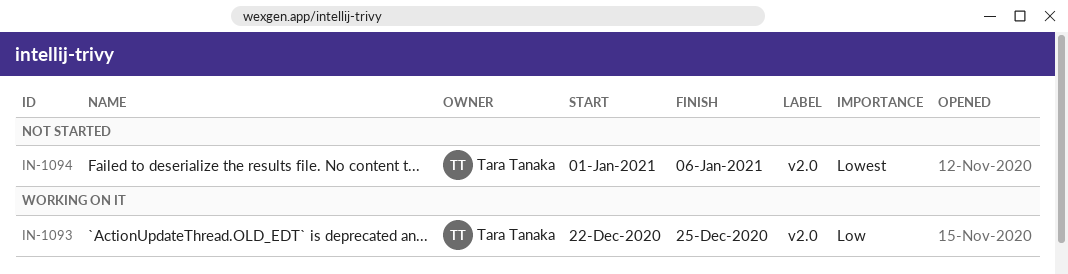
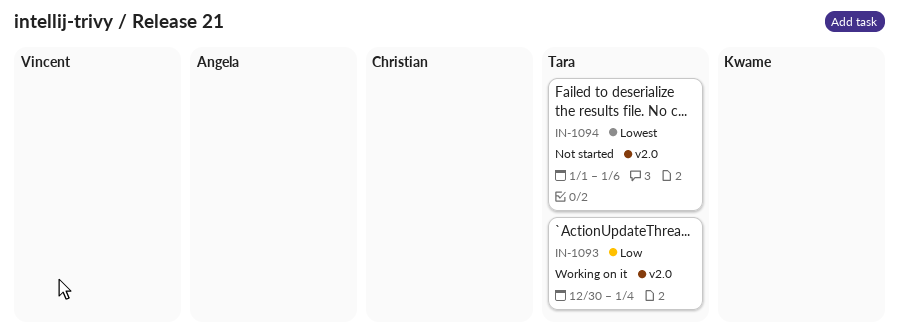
IN-1093, start: Dec 22 -> Dec 30
IN-1093, due: Dec 25 -> Jan 4

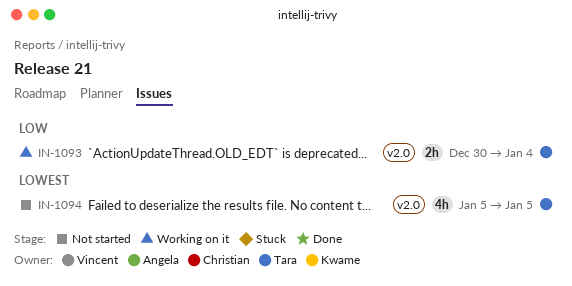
IN-1094, start: Jan 1 -> Jan 5
IN-1094, due: Jan 6 -> Jan 5

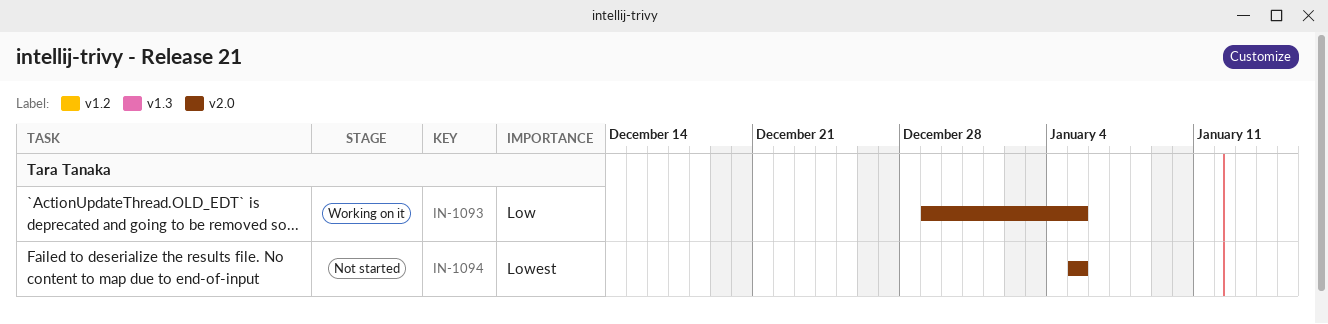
IN-1093, start: Dec 30 -> Dec 29
IN-1093, due: Jan 4 -> Jan 5

